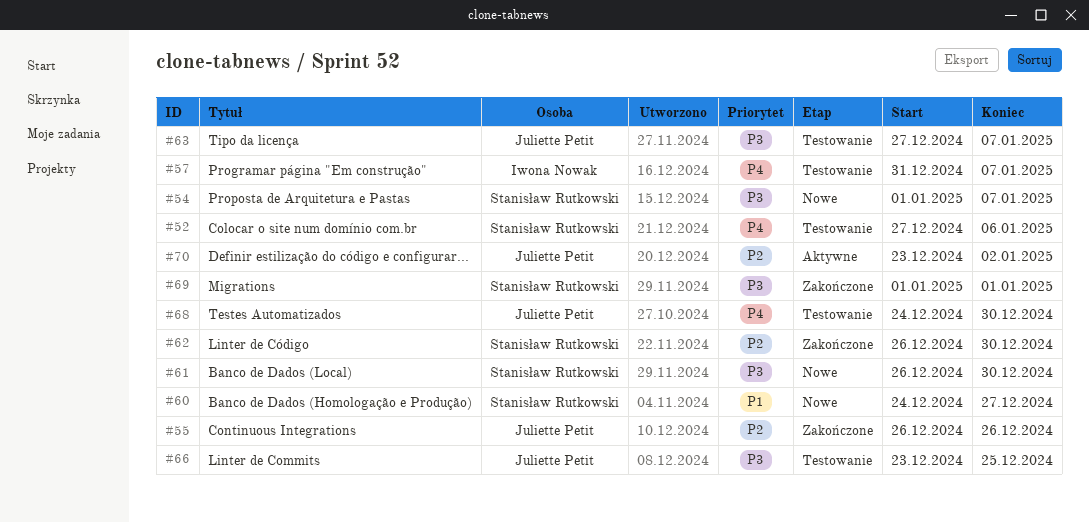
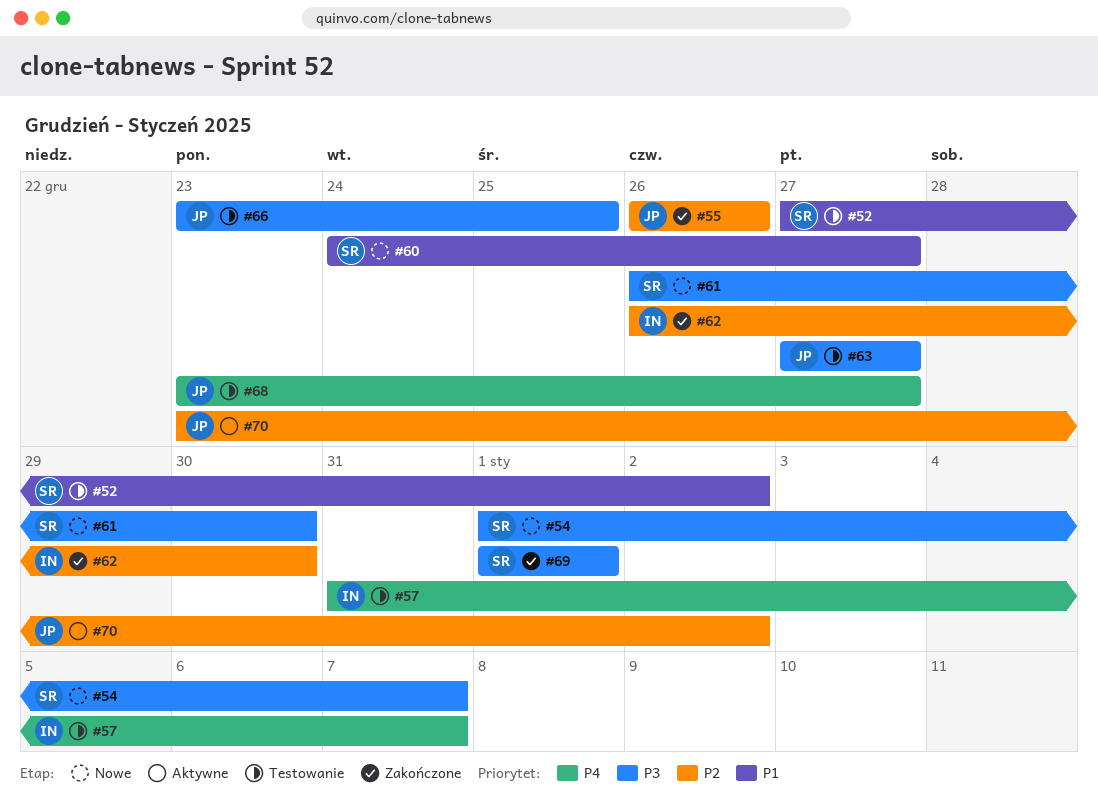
#52, priority: P4 -> P1
#52, due: Jan 6 -> Jan 2
#62, owner: Stanisław Rutkowski -> Iwona Nowak
#63, due: Jan 7 -> Dec 27
#68, start: Dec 24 -> Dec 23
#68, due: Dec 30 -> Dec 27

